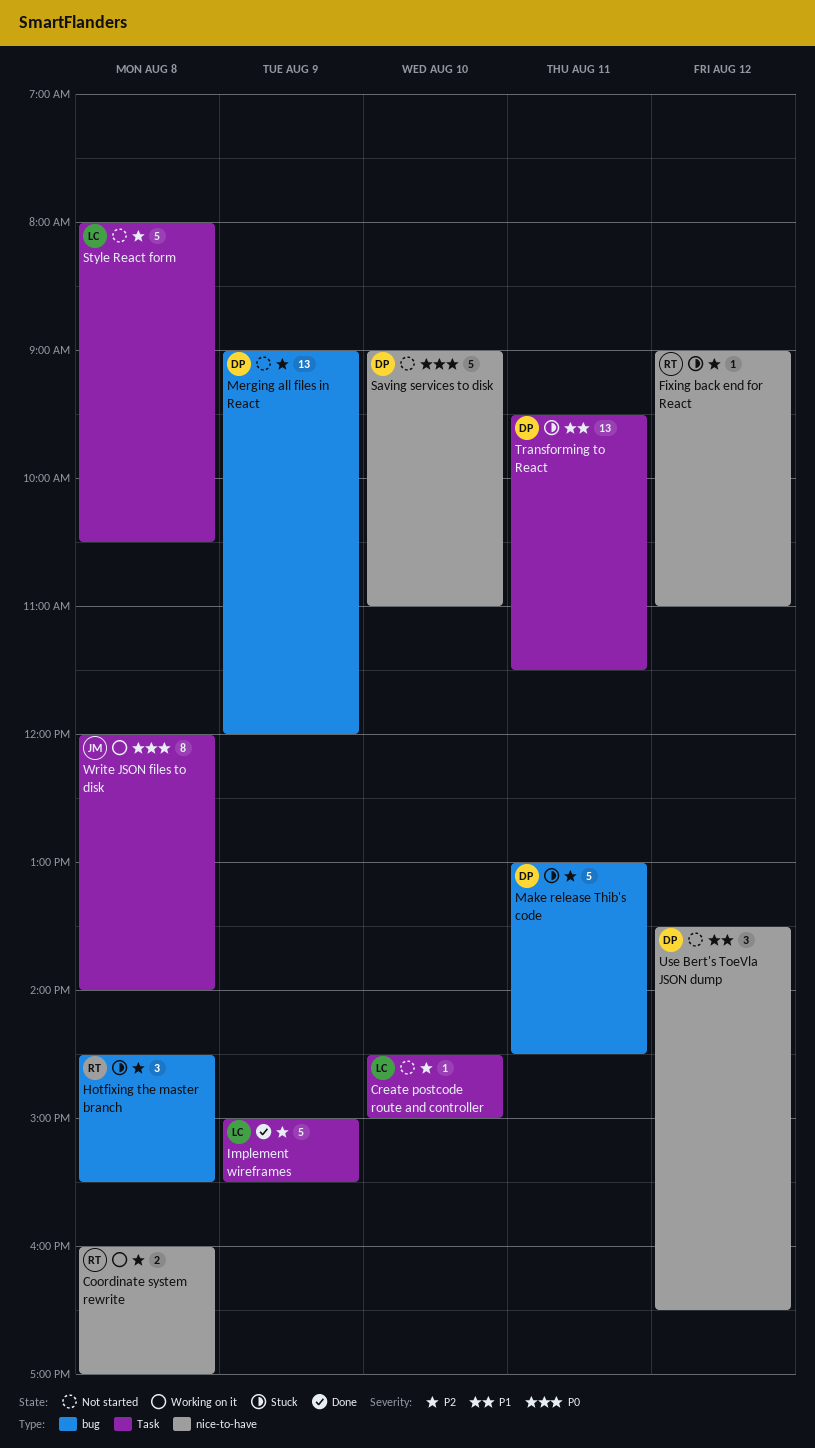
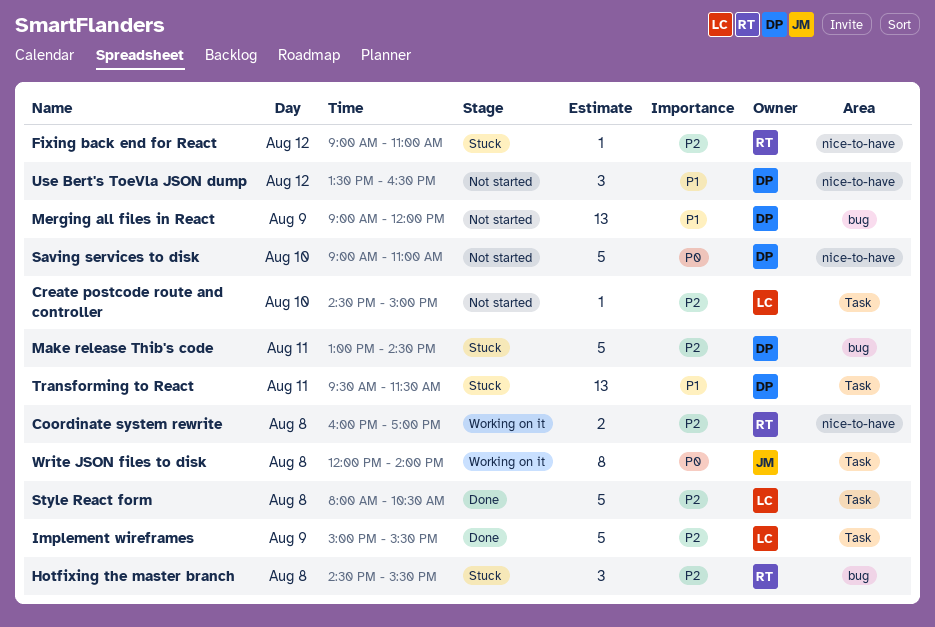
Merging all files in React, priority: P2 -> P1
Style React form, status: Not started -> Done

